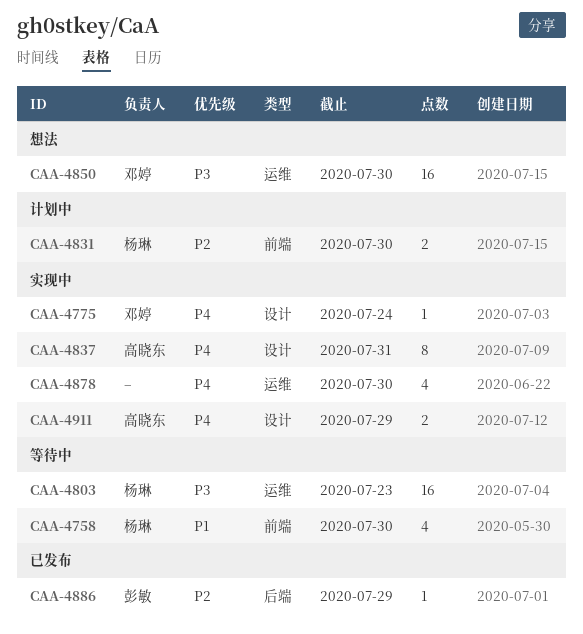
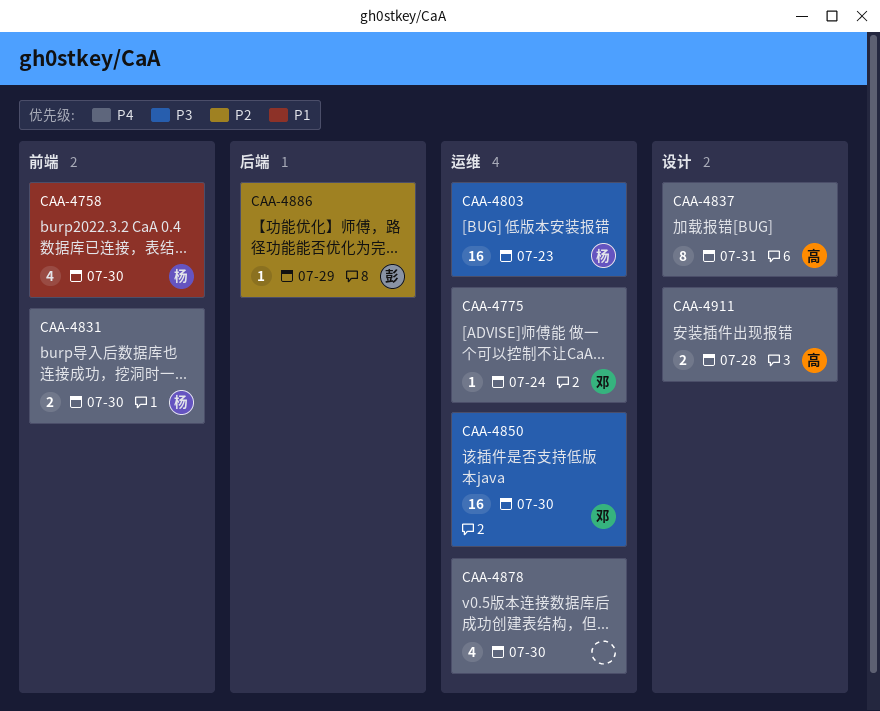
CAA-4775, label: 设计 -> 运维
CAA-4831, priority: P2 -> P4
CAA-4911, due: Jul 29 -> Jul 28

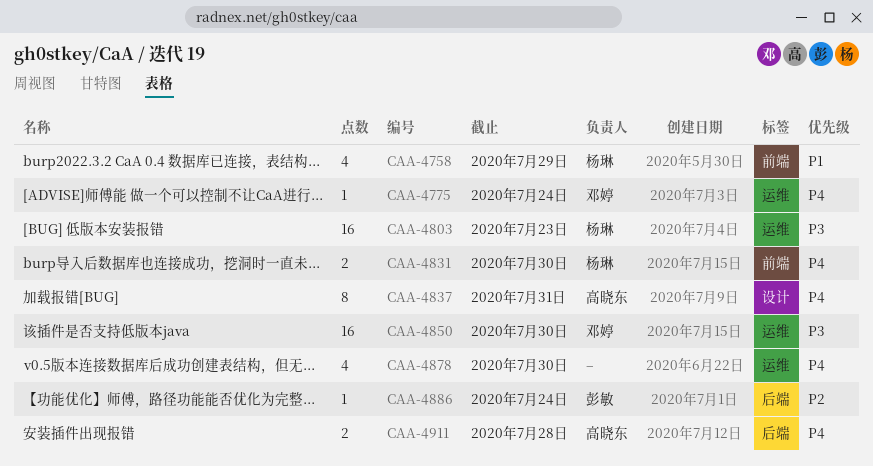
CAA-4758, due: Jul 30 -> Jul 29
CAA-4886, due: Jul 29 -> Jul 24
CAA-4911, label: 设计 -> 后端

